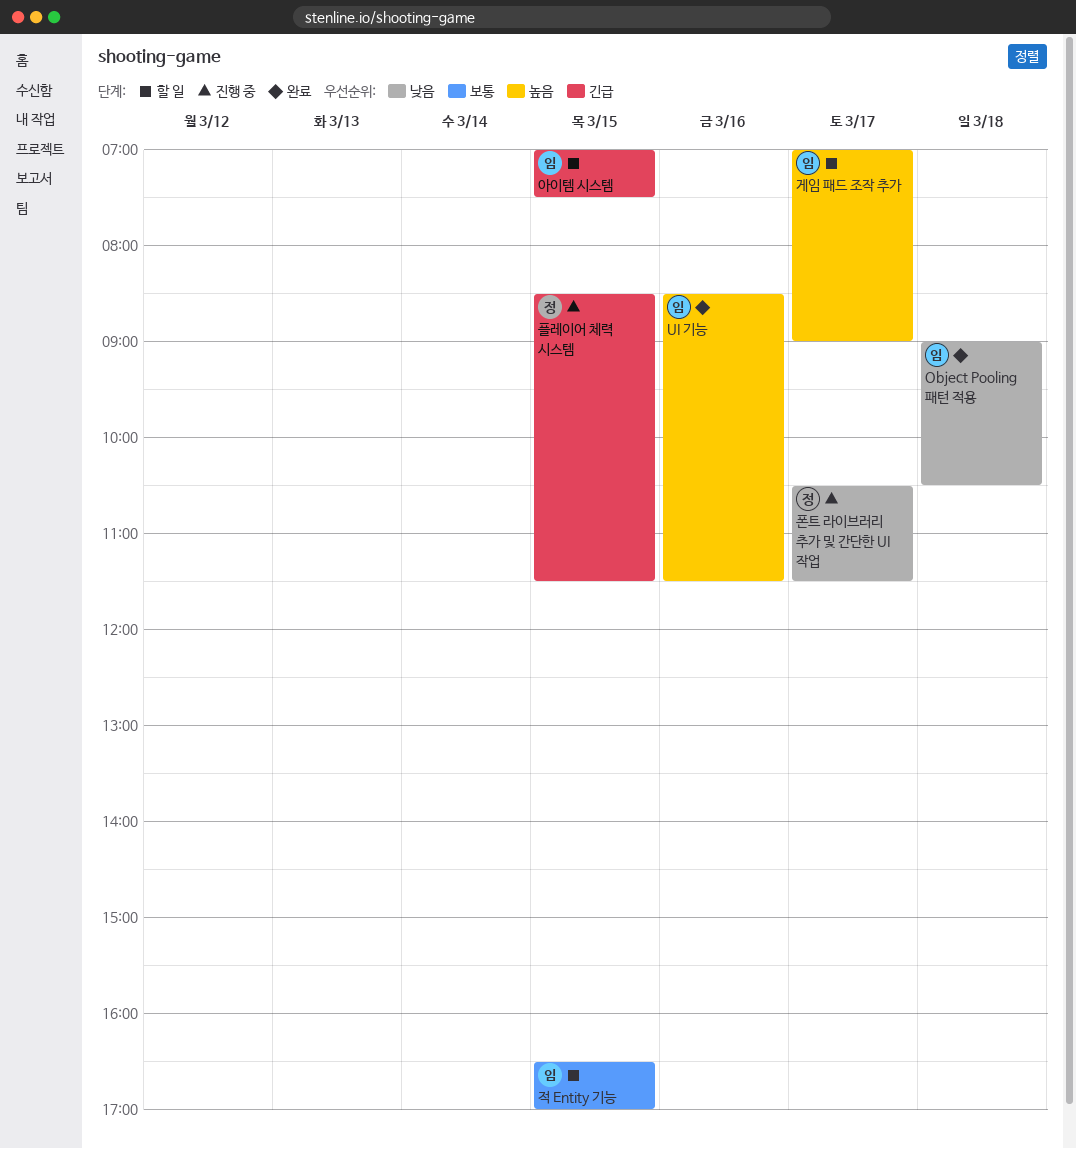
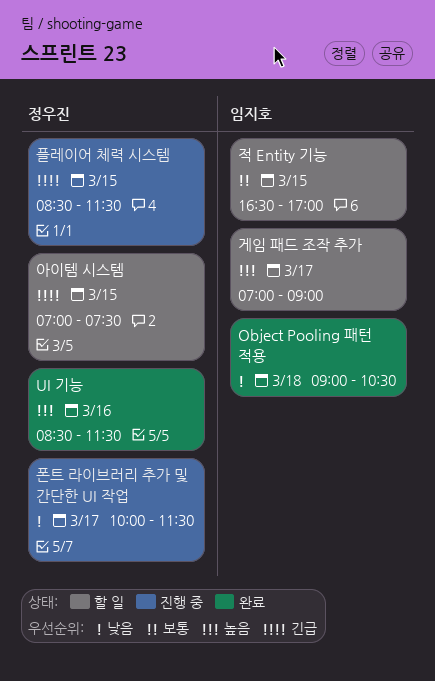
UI 기능, owner: 임지호 -> 정우진
아이템 시스템, owner: 임지호 -> 정우진
폰트 라이브러리 추가 및 간단한 UI 작업, begins: 10:30 -> 10:00

